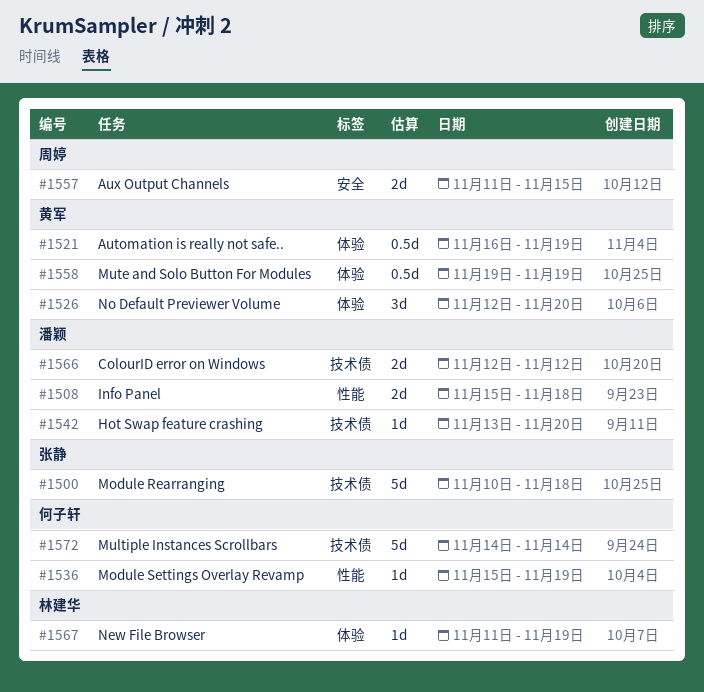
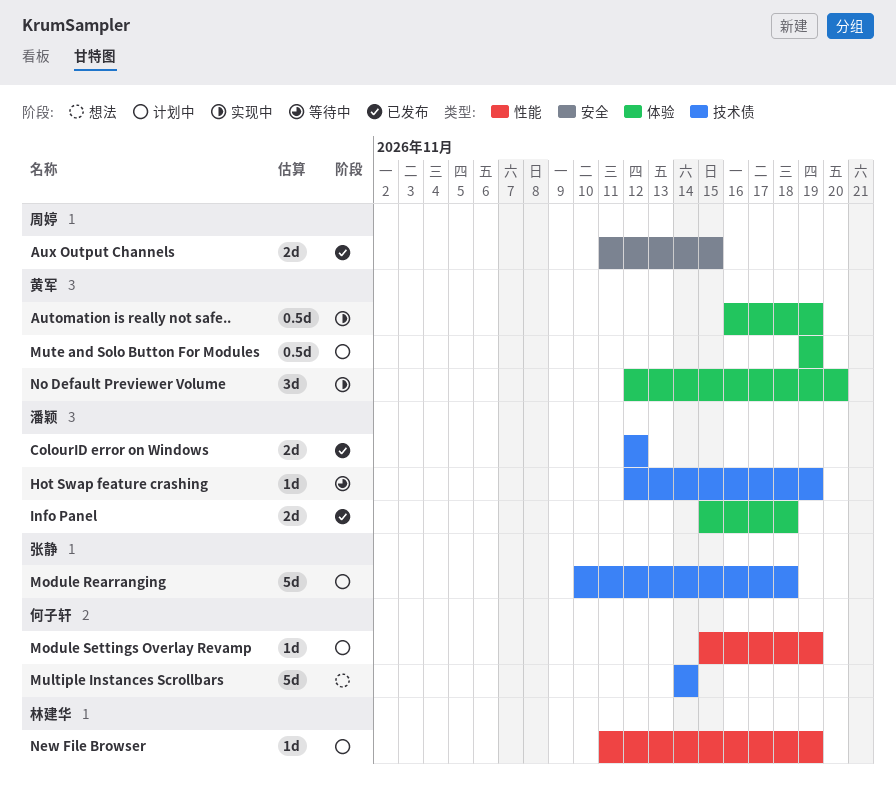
Hot Swap feature crashing, start: Nov 13 -> Nov 12
Hot Swap feature crashing, due: Nov 20 -> Nov 19
Info Panel, label: 性能 -> 体验
New File Browser, label: 体验 -> 性能

